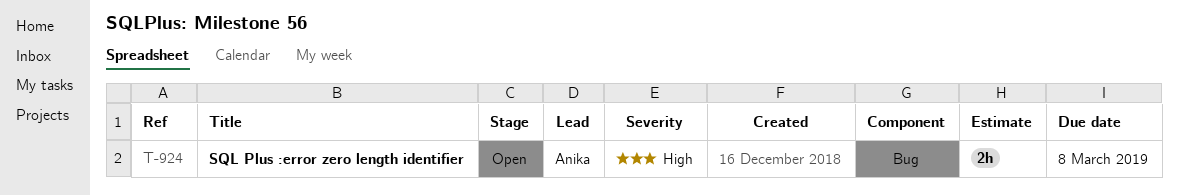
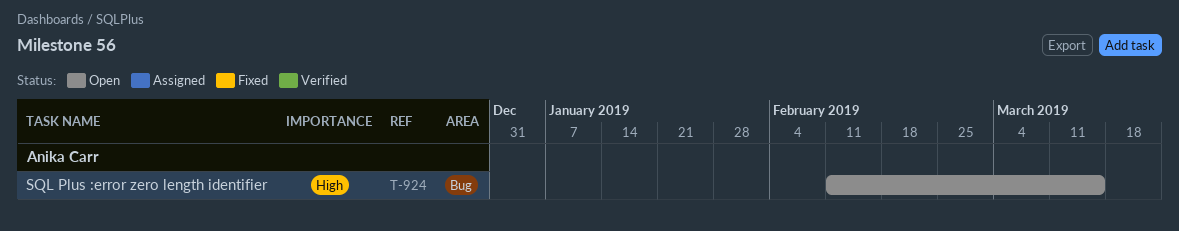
T-924, due: Mar 8 -> Mar 15

